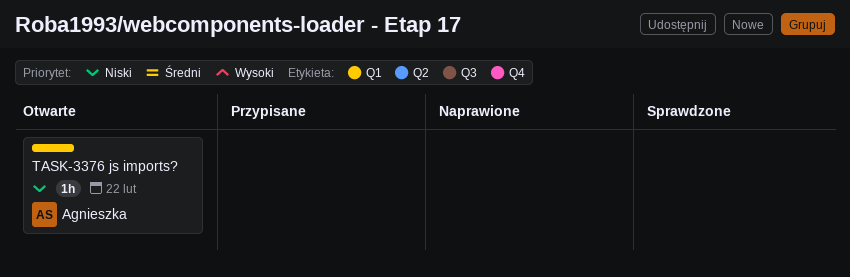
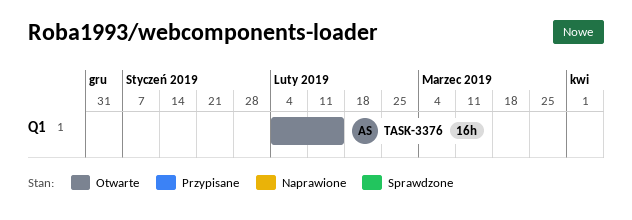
TASK-3376, estimate: 1h -> 16h
TASK-3376, due: Feb 22 -> Feb 15

